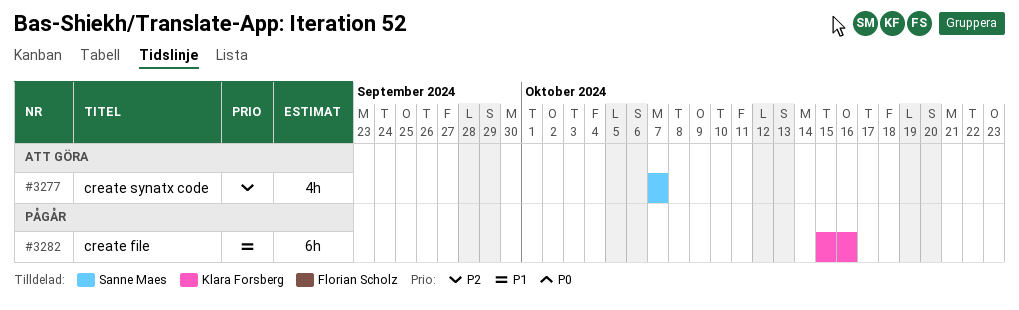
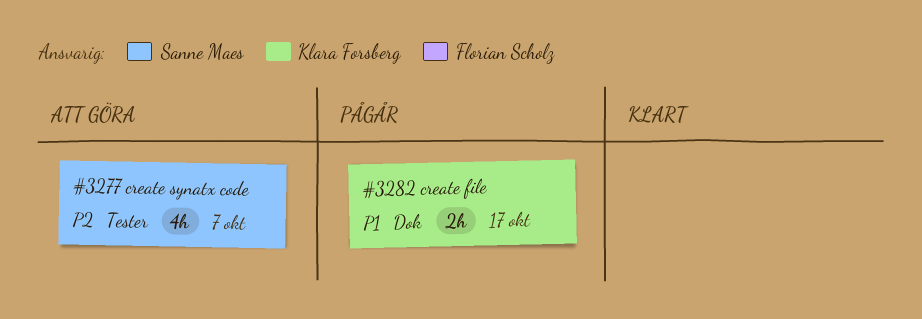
#3282, estimate: 6h -> 2h
#3282, due: Oct 16 -> Oct 17

